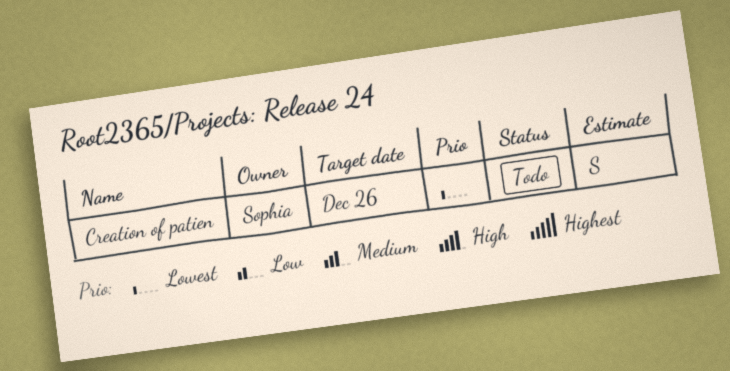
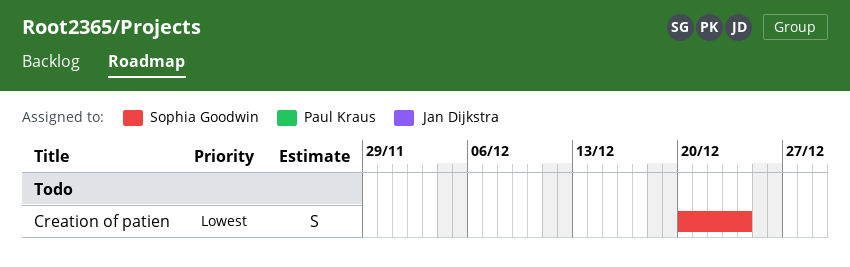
Creation of patien, due: Dec 26 -> Dec 24

